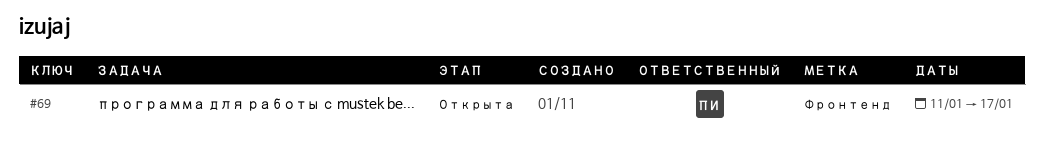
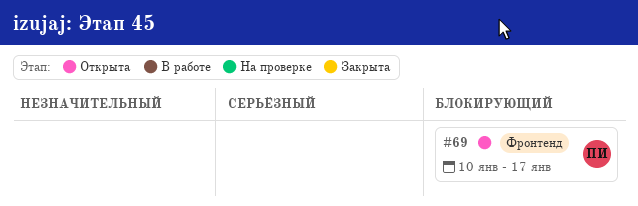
#69, start: Jan 11 -> Jan 10

